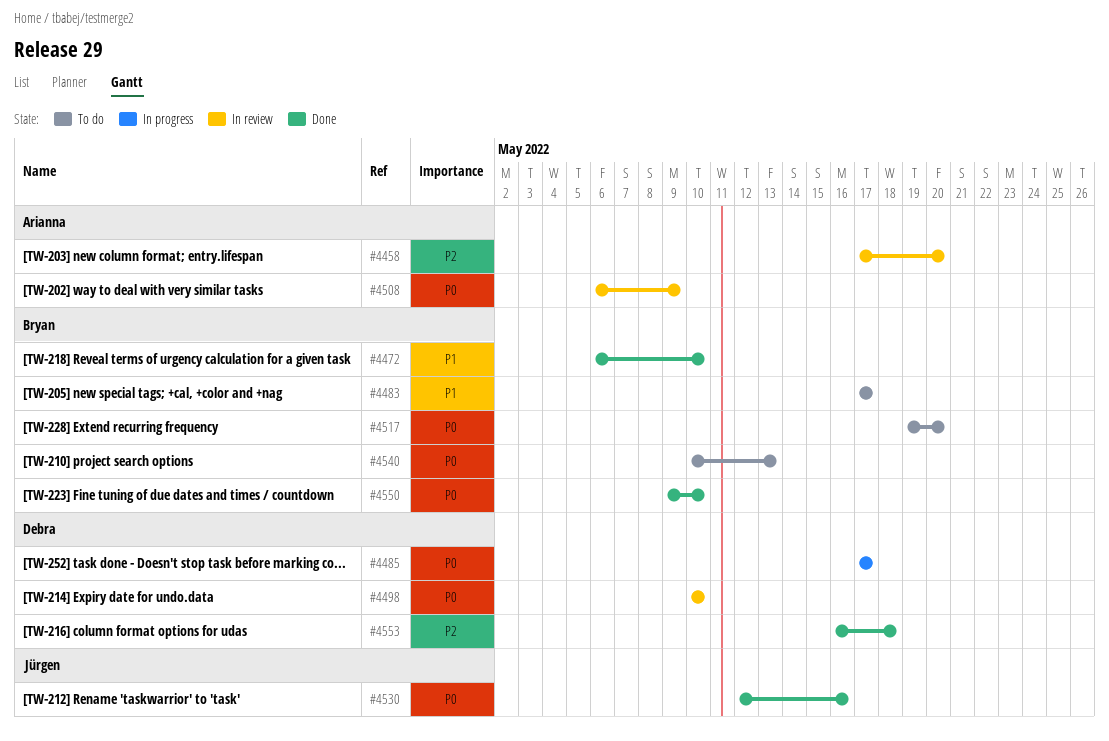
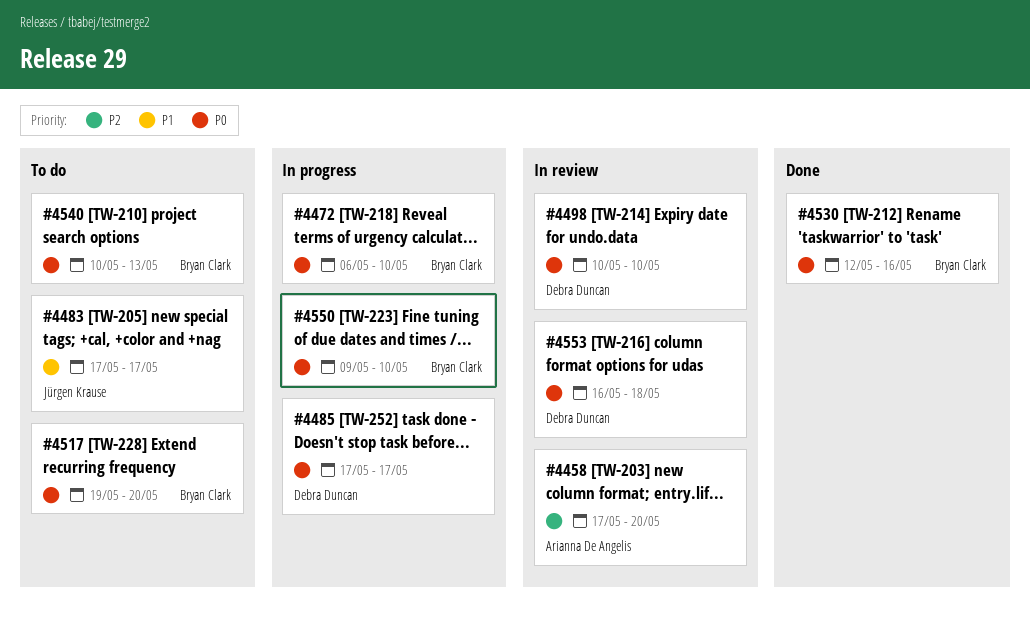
#4472, status: Done -> In progress
#4472, priority: P1 -> P0
#4483, owner: Bryan Clark -> Jürgen Krause
#4508: present -> none
#4530, owner: Jürgen Krause -> Bryan Clark
#4550, status: Done -> In progress
#4553, status: Done -> In review
#4553, priority: P2 -> P0

